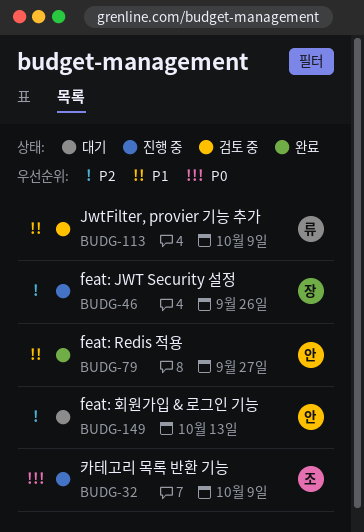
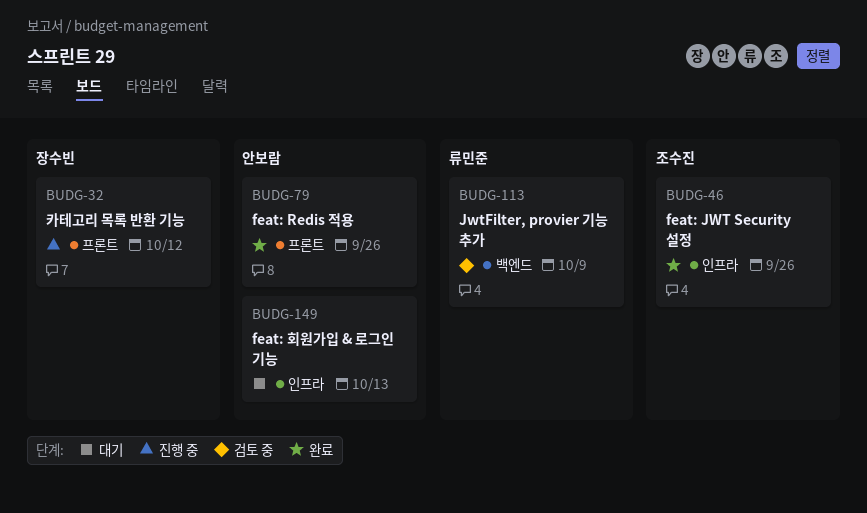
BUDG-32, owner: 조수진 -> 장수빈
BUDG-32, due: Oct 9 -> Oct 12
BUDG-46, status: 진행 중 -> 완료
BUDG-46, owner: 장수빈 -> 조수진
BUDG-79, due: Sep 27 -> Sep 26

